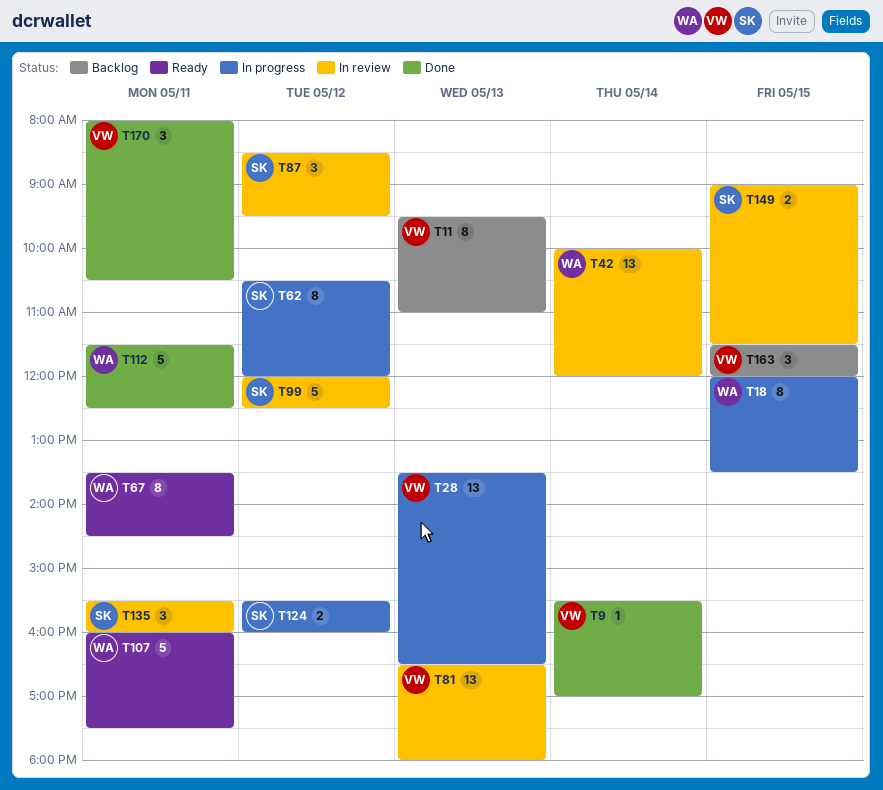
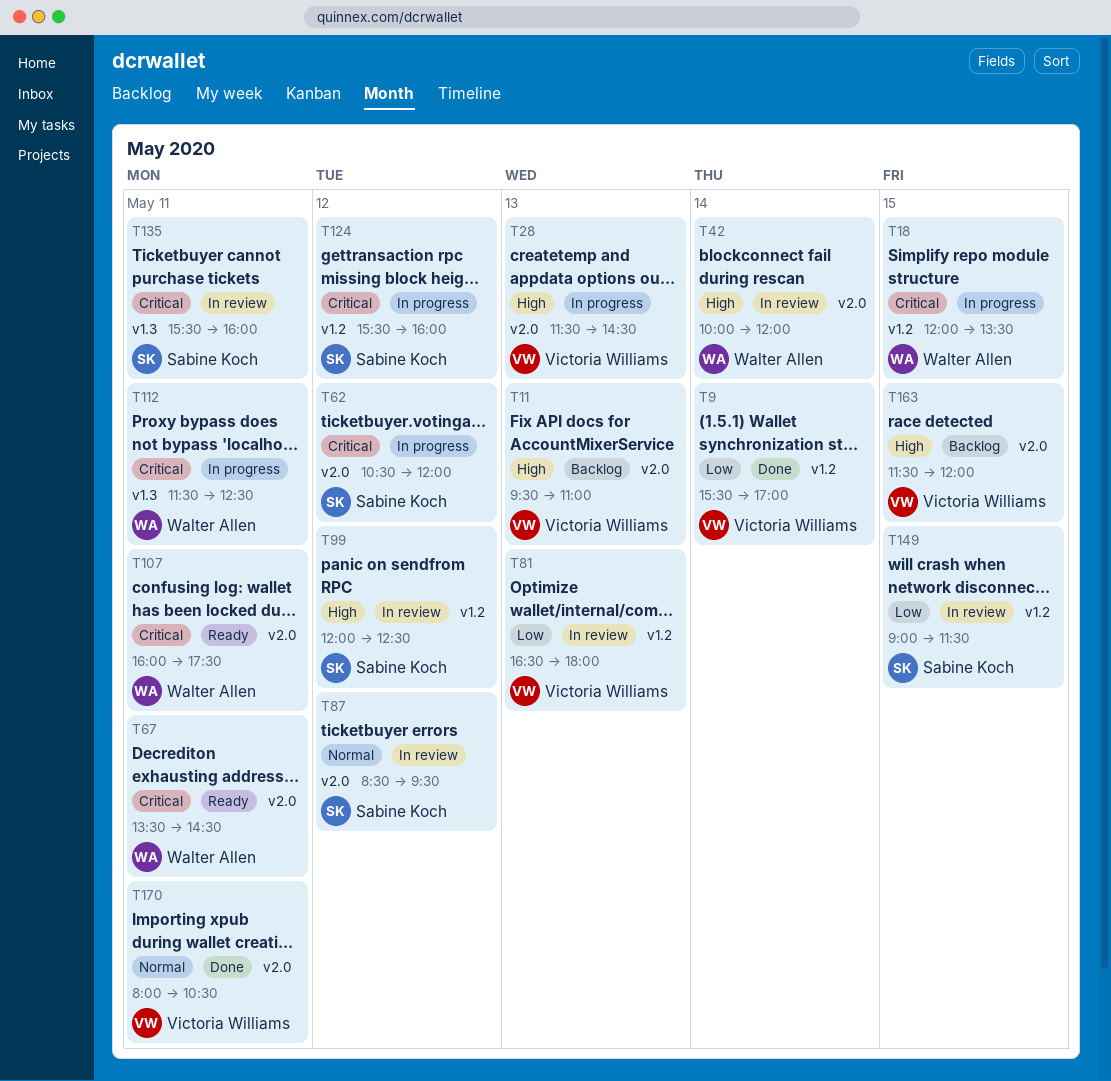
T28, begins: 13:30 -> 11:30
T28, ends: 16:30 -> 14:30
T112, status: Done -> In progress

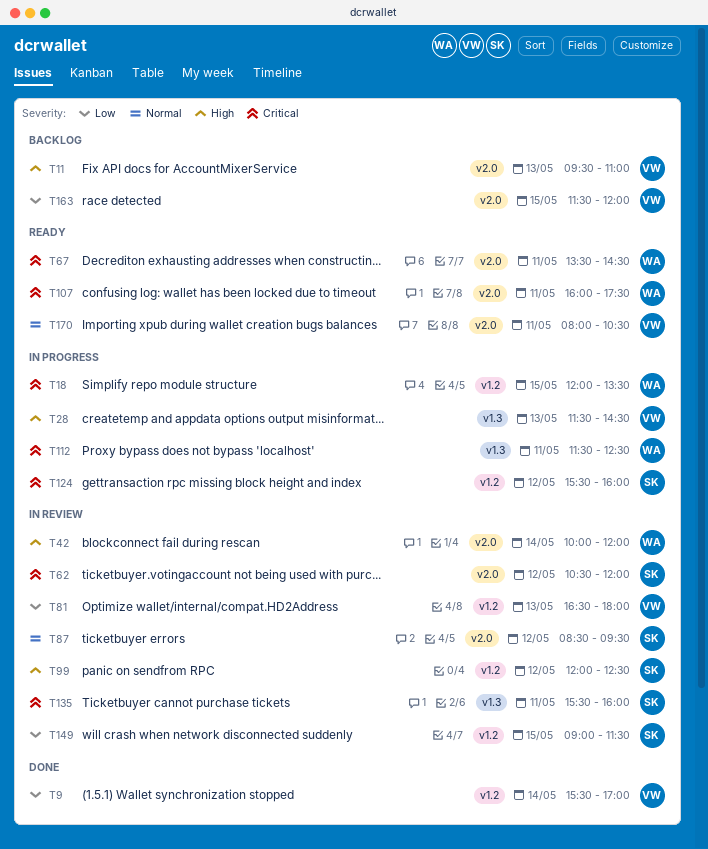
T28, label: v2.0 -> v1.3
T62, status: In progress -> In review
T163, priority: High -> Low
T170, status: Done -> Ready

